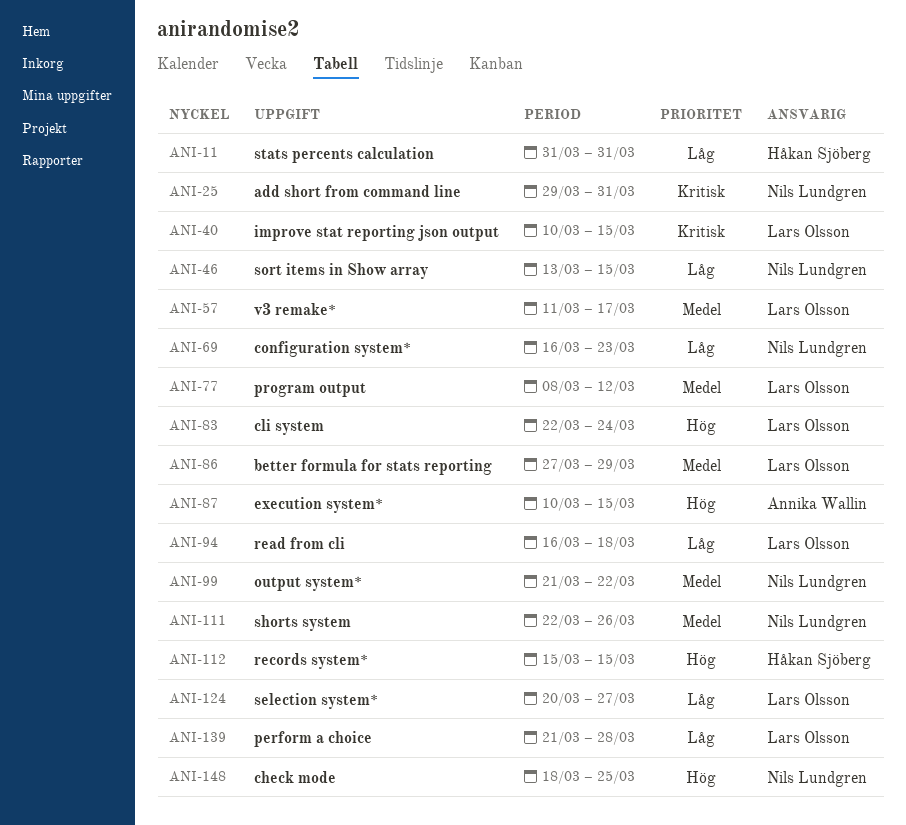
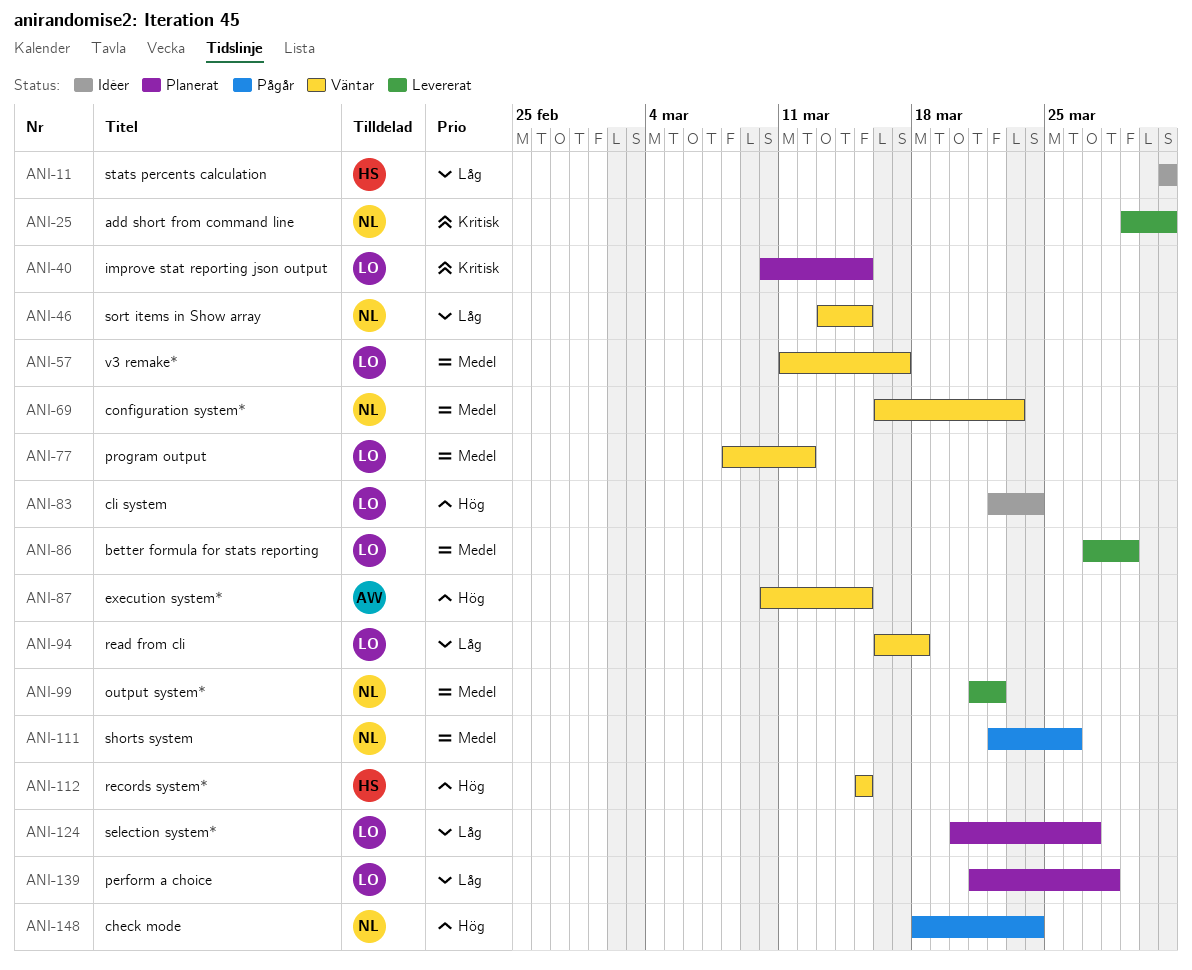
ANI-69, priority: Låg -> Medel
ANI-148, due: Mar 25 -> Mar 24

